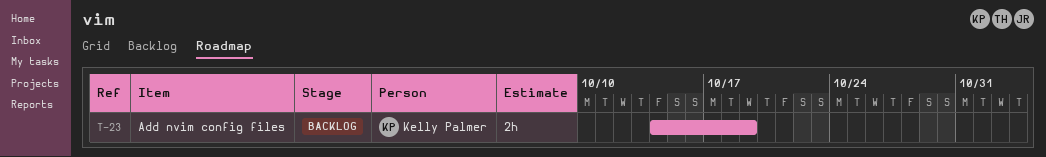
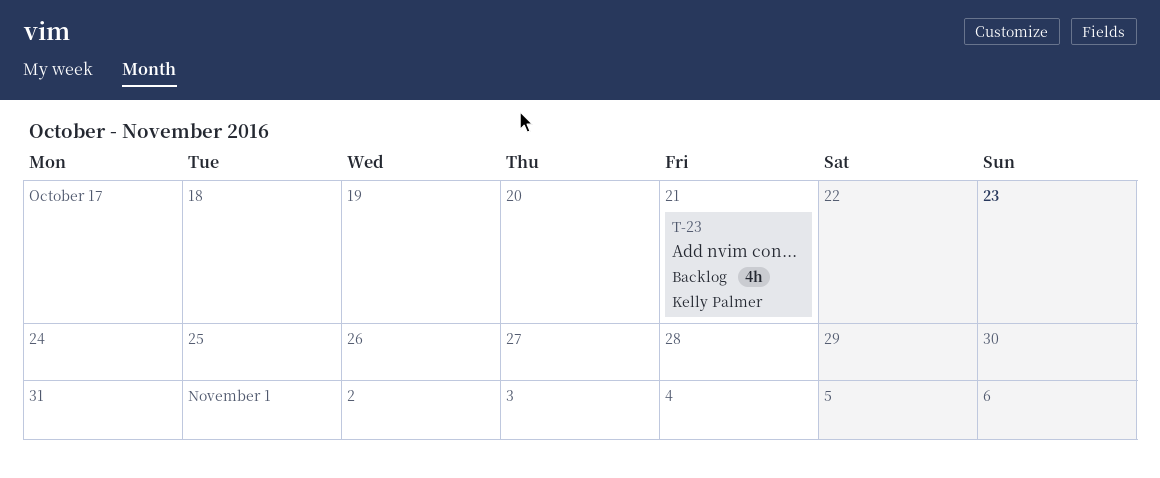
T-23, estimate: 2h -> 4h
T-23, due: Oct 19 -> Oct 21

